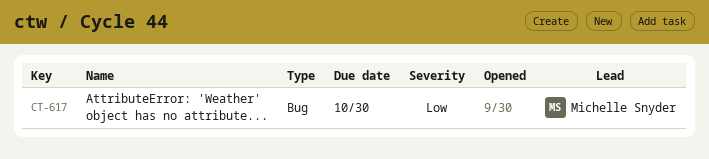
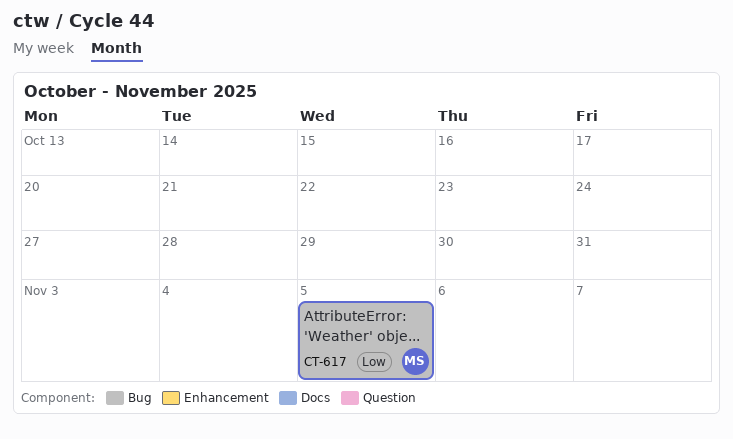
CT-617, due: Oct 30 -> Nov 5

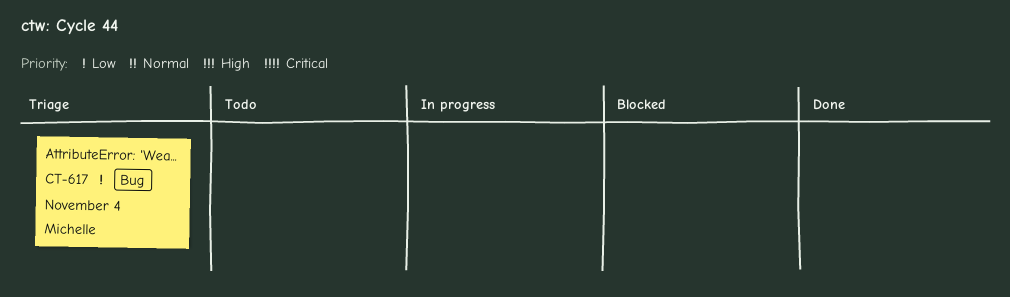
CT-617, due: Nov 5 -> Nov 4

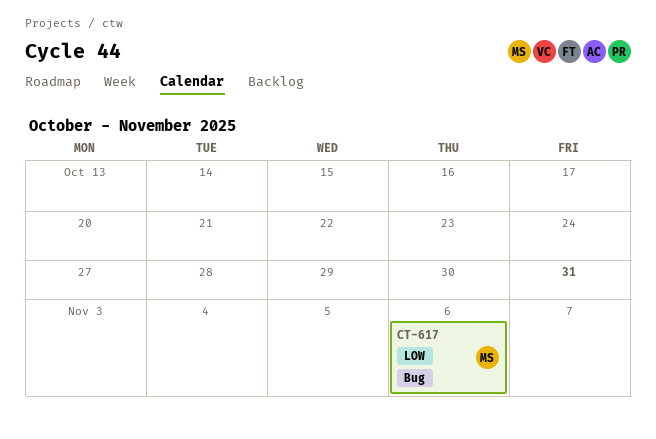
CT-617, due: Nov 4 -> Nov 6

